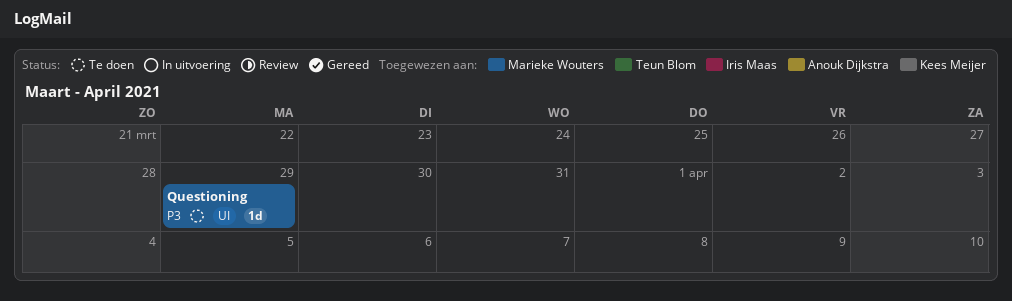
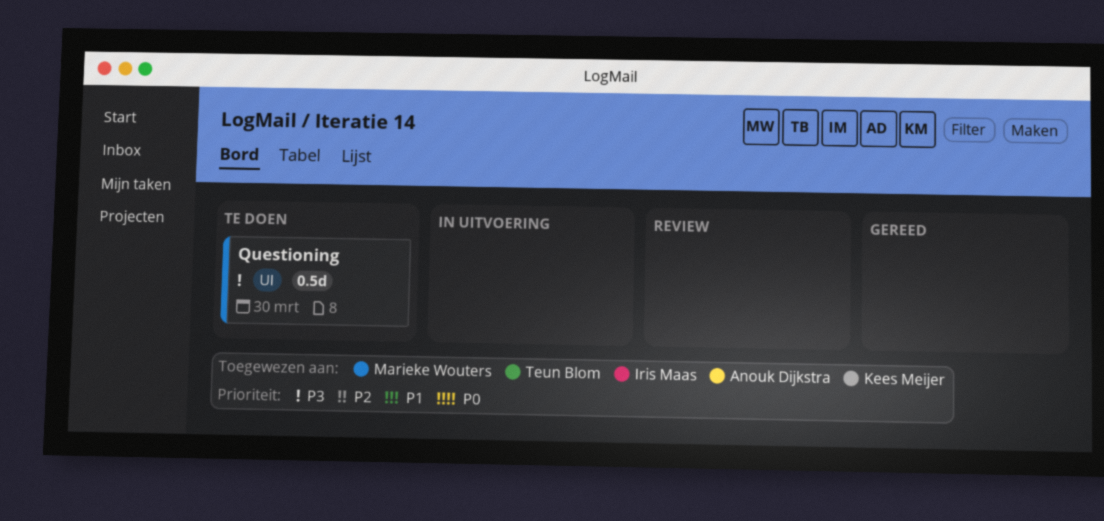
Questioning, estimate: 1d -> 0.5d
Questioning, due: Mar 29 -> Mar 30

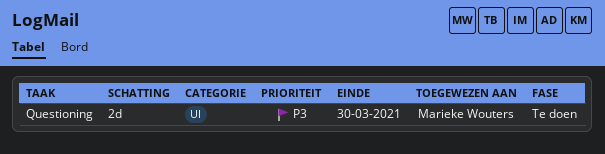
Questioning, estimate: 0.5d -> 2d

